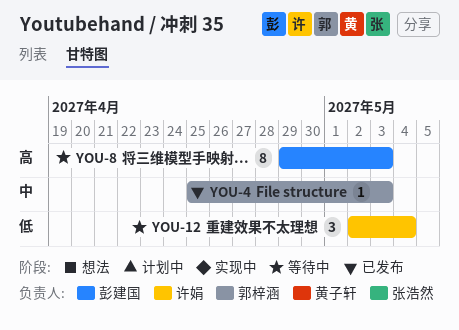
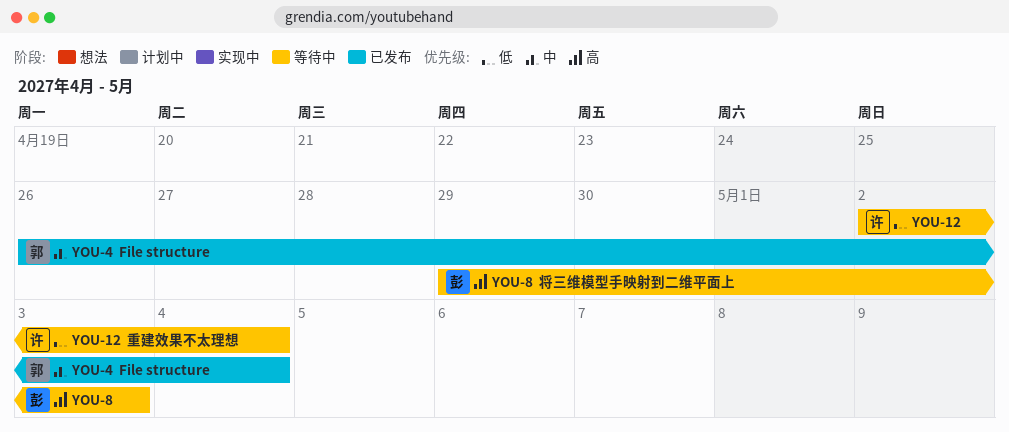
YOU-4, start: Apr 25 -> Apr 26
YOU-4, due: May 3 -> May 4

